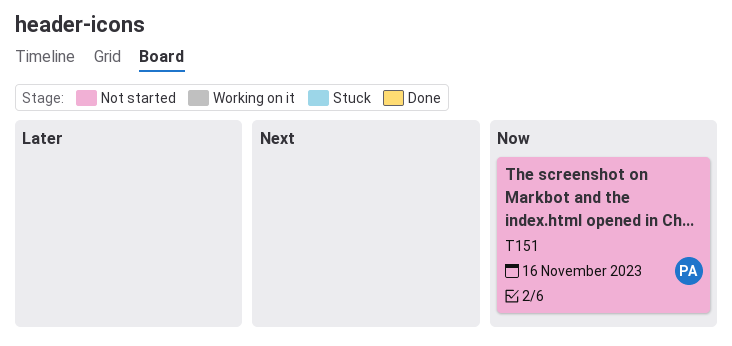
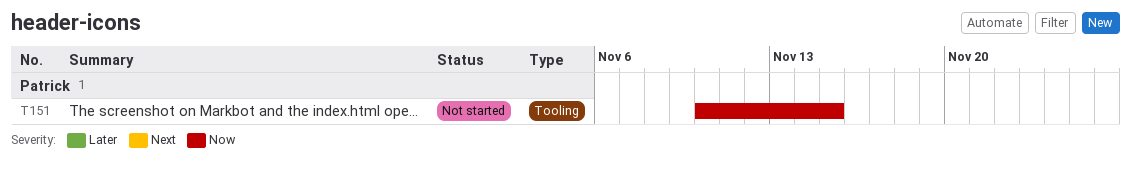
T151, due: Nov 16 -> Nov 15

